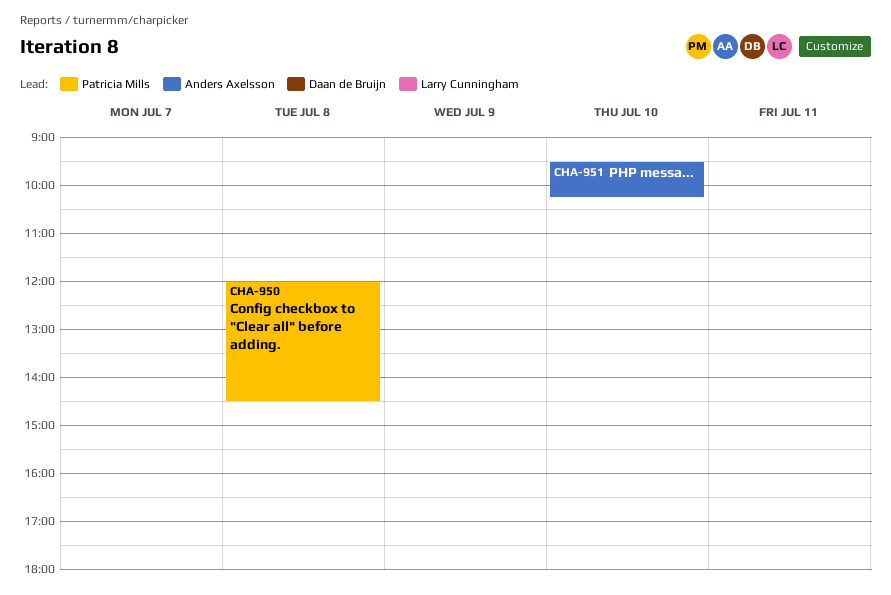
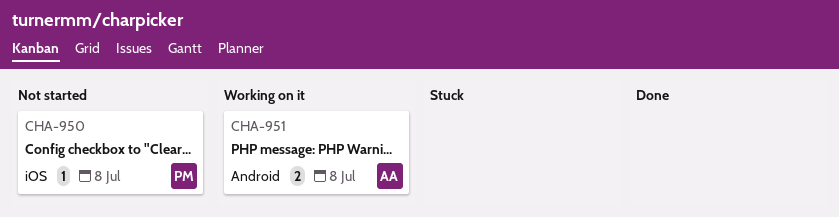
CHA-951, day: Jul 10 -> Jul 8

